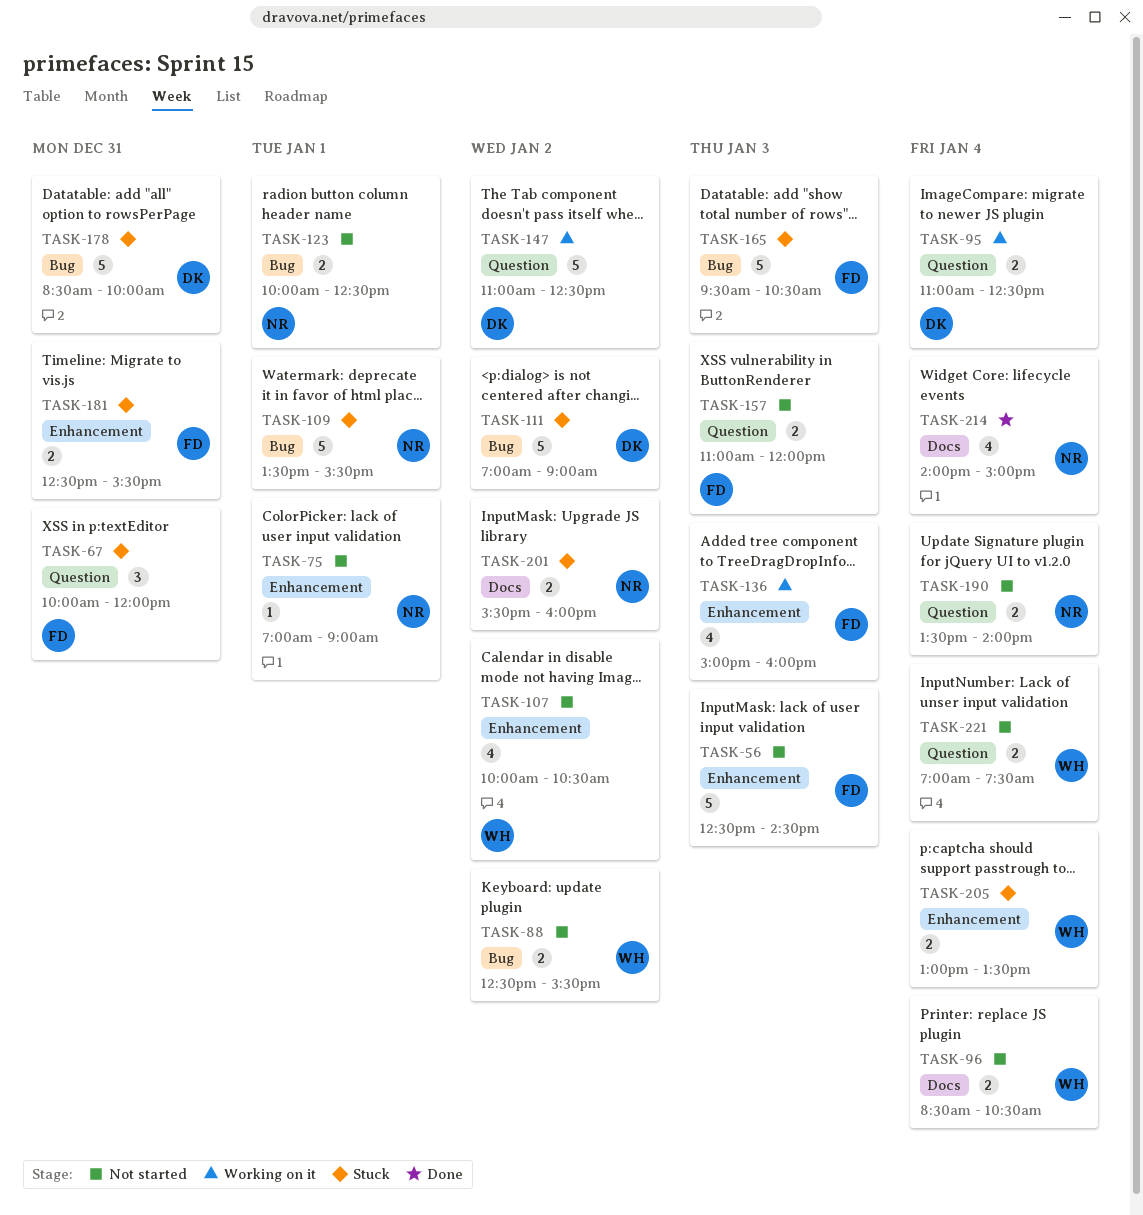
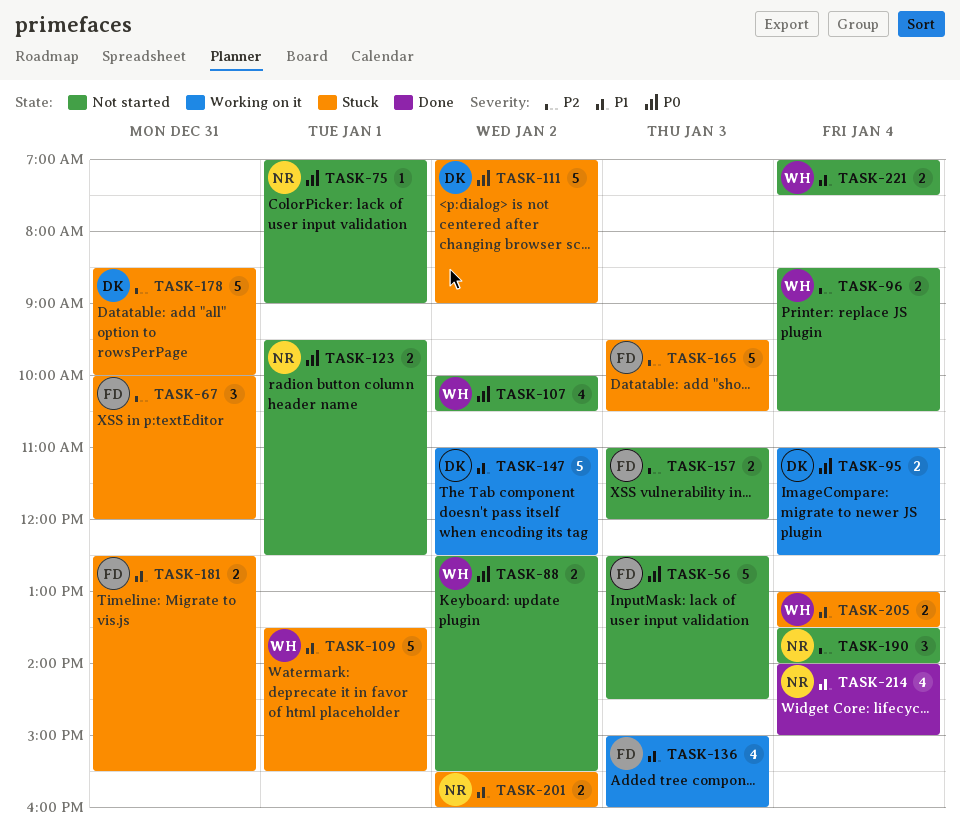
TASK-109, owner: NR -> WH
TASK-123, begins: 10:00 -> 09:30
TASK-190, estimate: 2 -> 3

